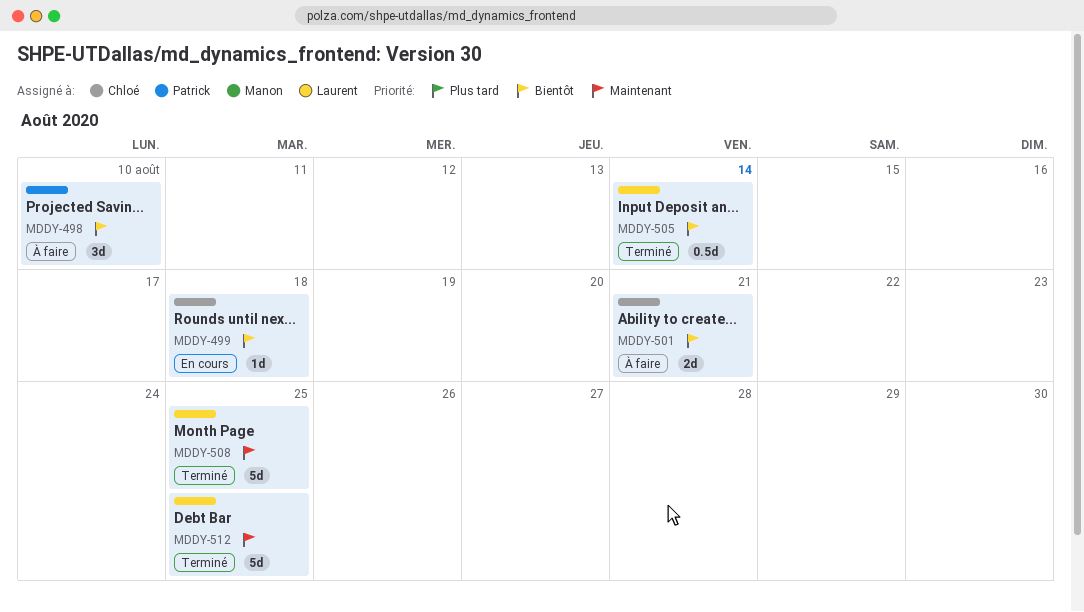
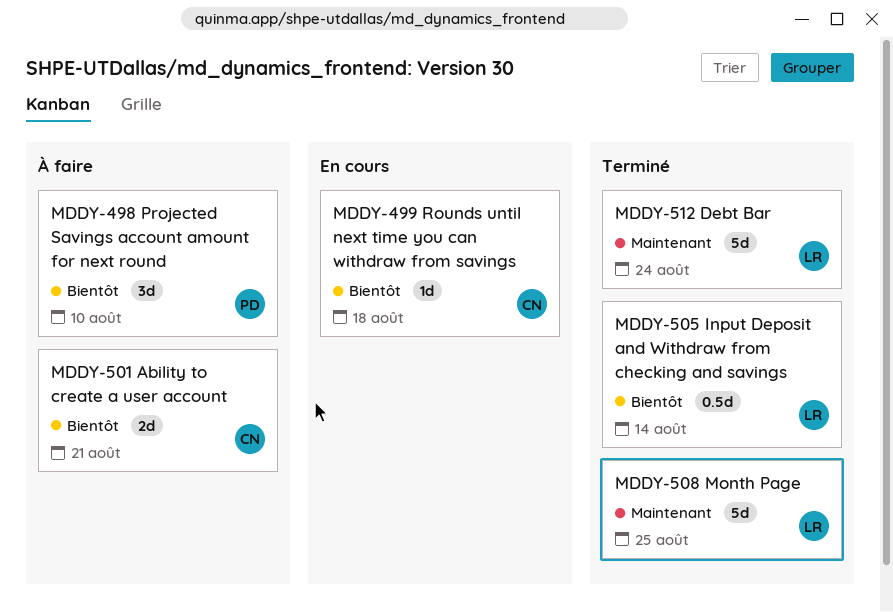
MDDY-512, due: Aug 25 -> Aug 24

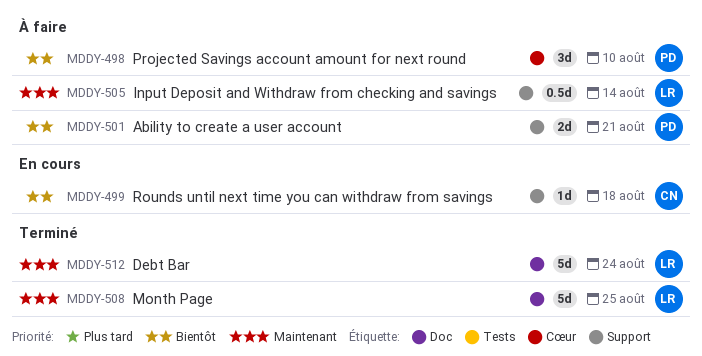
MDDY-501, owner: CN -> PD
MDDY-505, status: Terminé -> À faire
MDDY-505, priority: Bientôt -> Maintenant

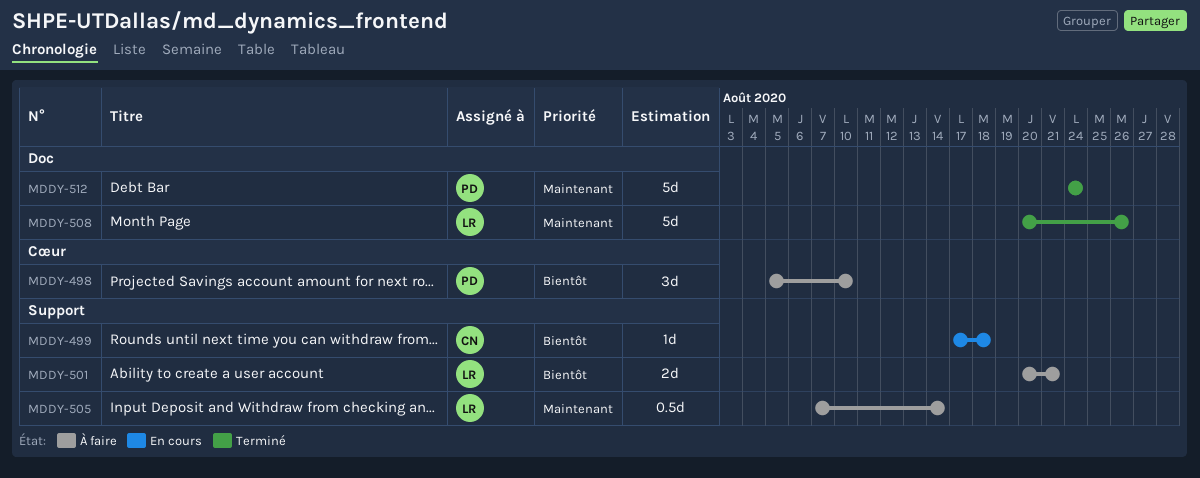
MDDY-501, owner: PD -> LR
MDDY-508, due: Aug 25 -> Aug 26
MDDY-512, owner: LR -> PD

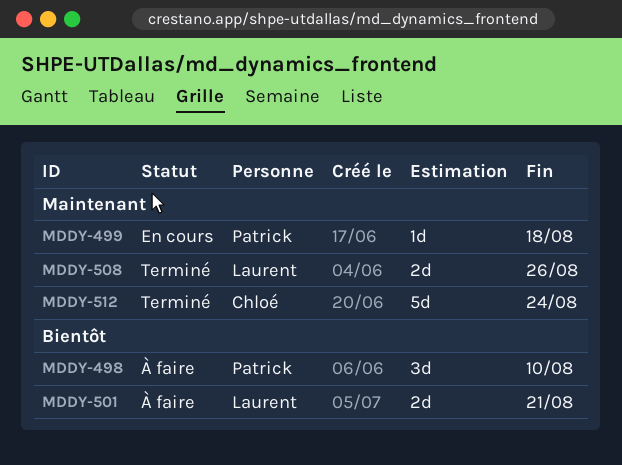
MDDY-499, owner: Chloé -> Patrick
MDDY-499, priority: Bientôt -> Maintenant
MDDY-505: present -> none
MDDY-508, estimate: 5d -> 2d
MDDY-512, owner: Patrick -> Chloé

